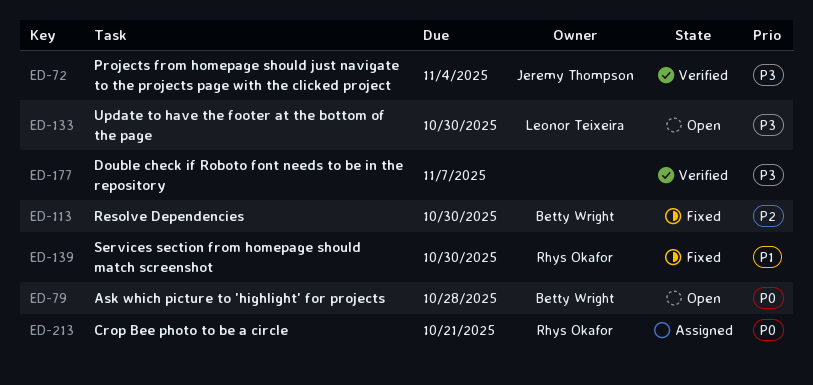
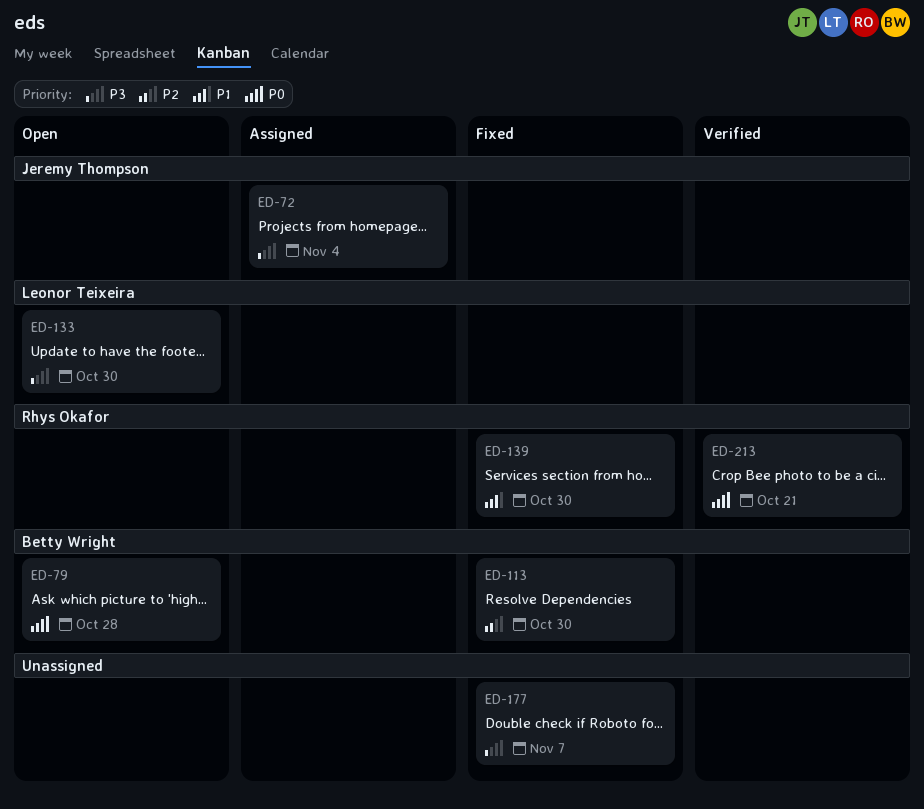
ED-72, status: Verified -> Assigned
ED-177, status: Verified -> Fixed
ED-213, status: Assigned -> Verified

